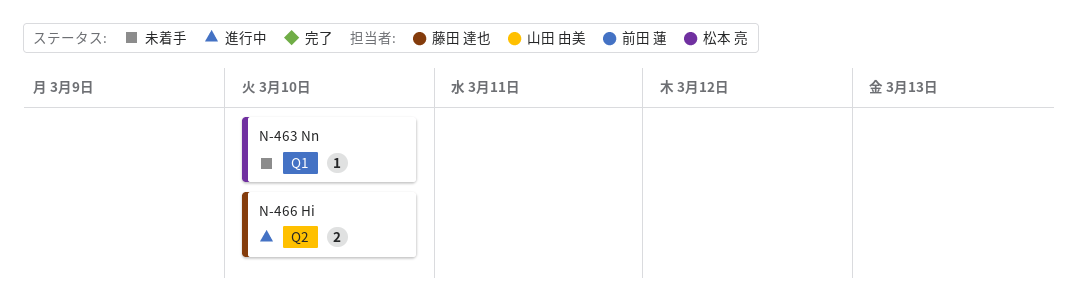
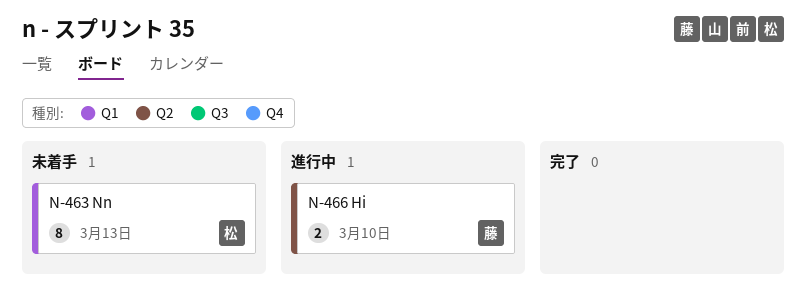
N-463, estimate: 1 -> 8
N-463, due: Mar 10 -> Mar 13

